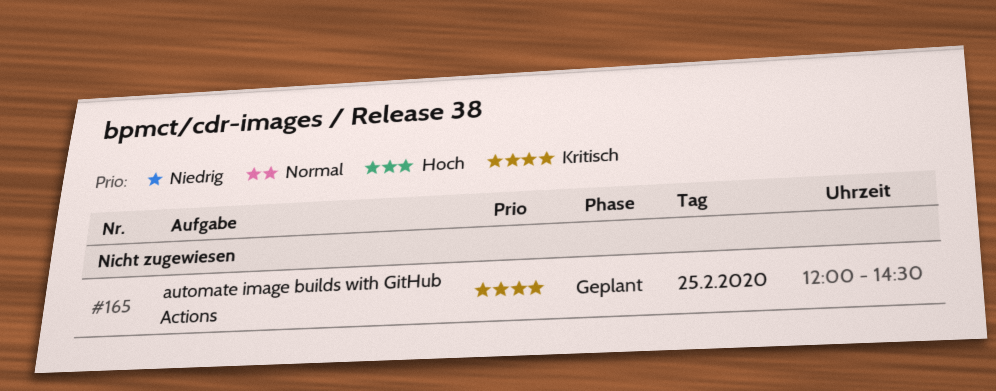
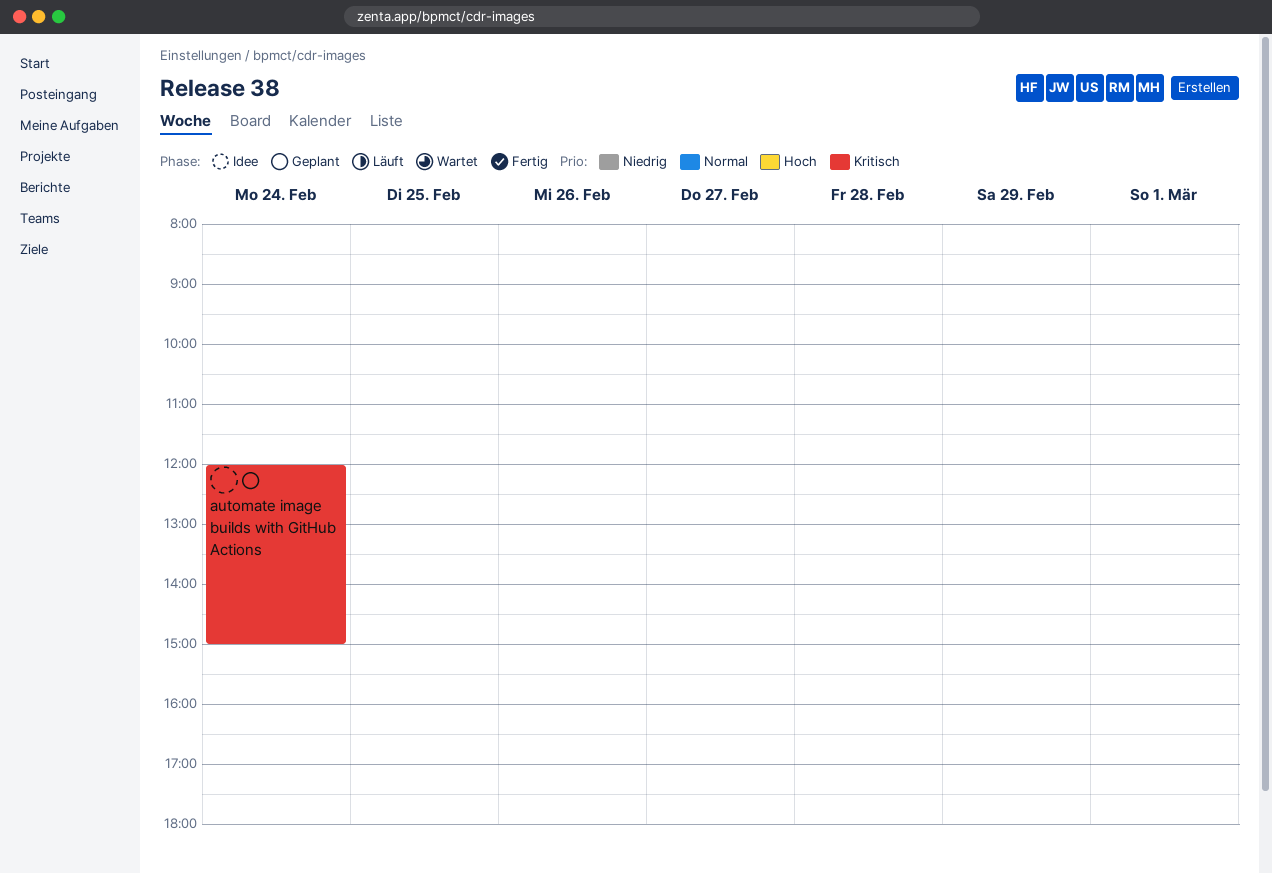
automate image builds with GitHub Actions, day: Feb 25 -> Feb 24
automate image builds with GitHub Actions, ends: 14:30 -> 15:00

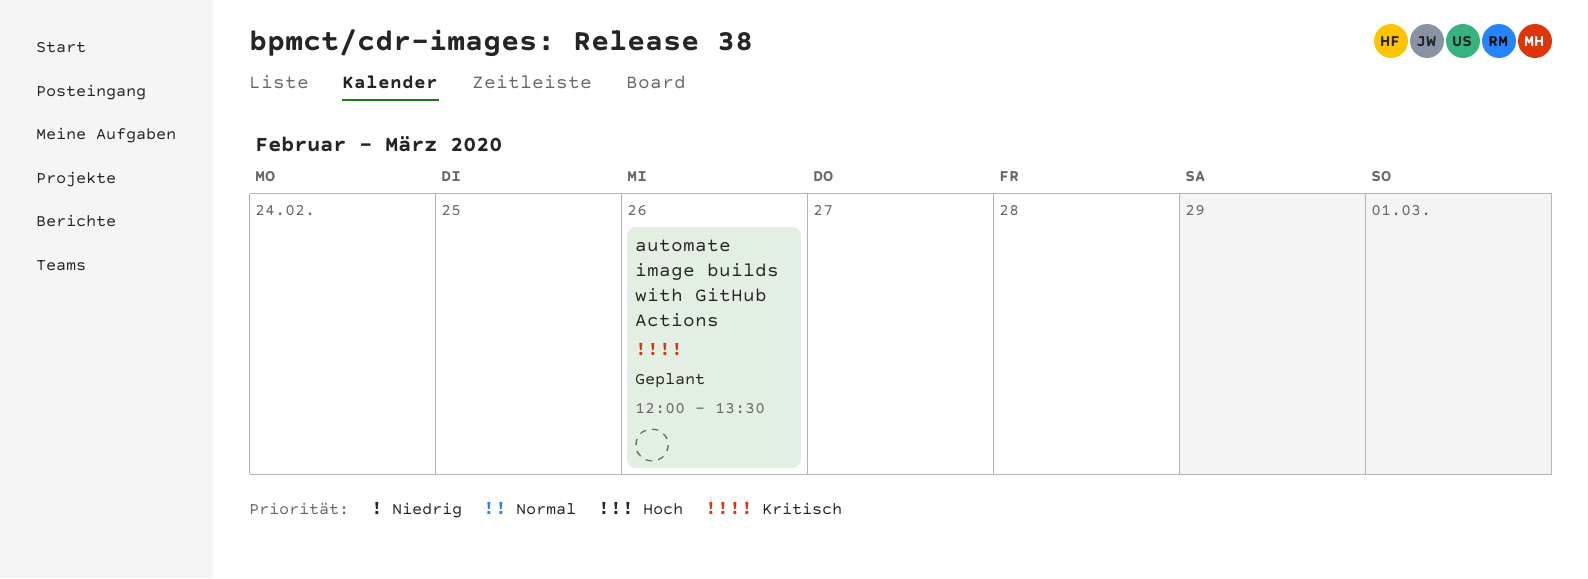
automate image builds with GitHub Actions, day: Feb 24 -> Feb 26
automate image builds with GitHub Actions, ends: 15:00 -> 13:30

